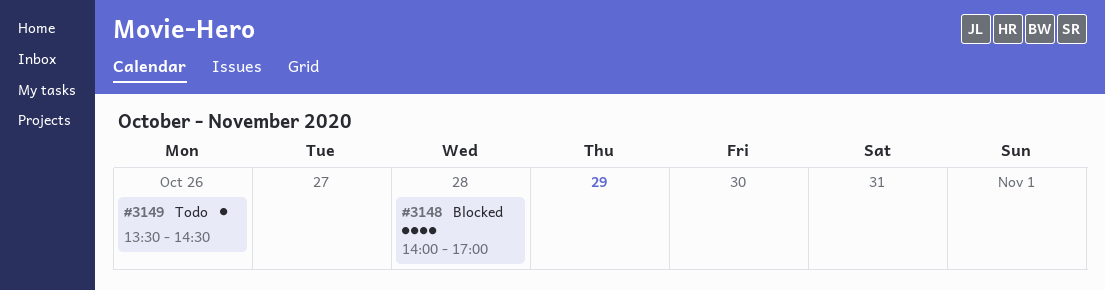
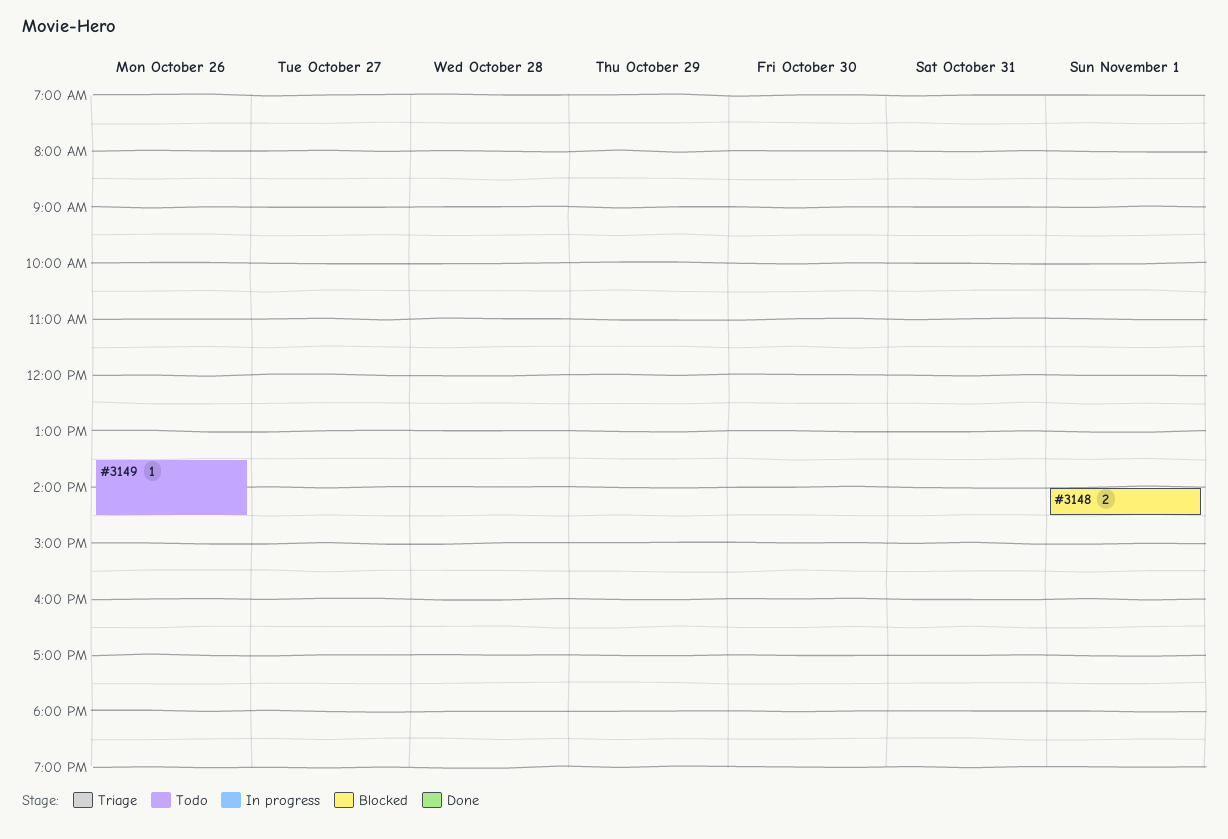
#3148, estimate: 4 -> 2
#3148, day: Oct 28 -> Nov 1
#3148, ends: 17:00 -> 14:30

